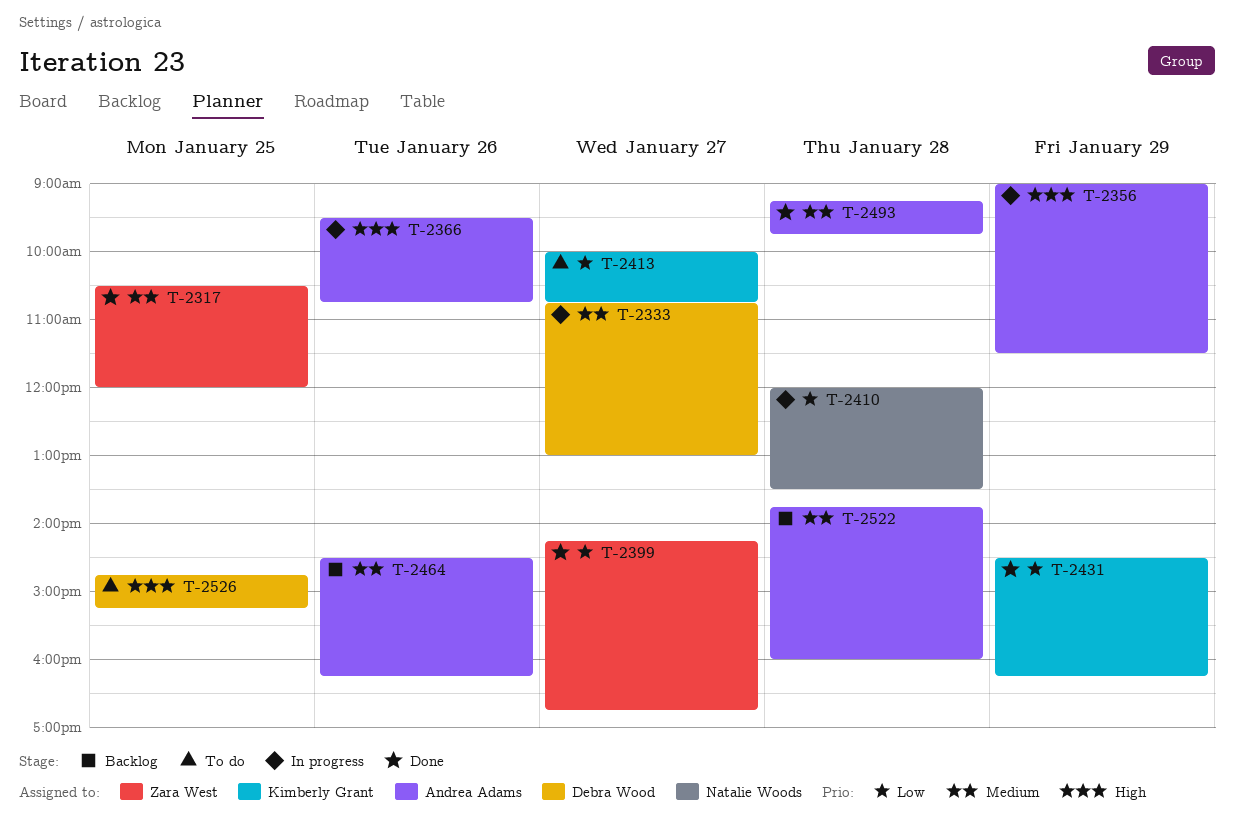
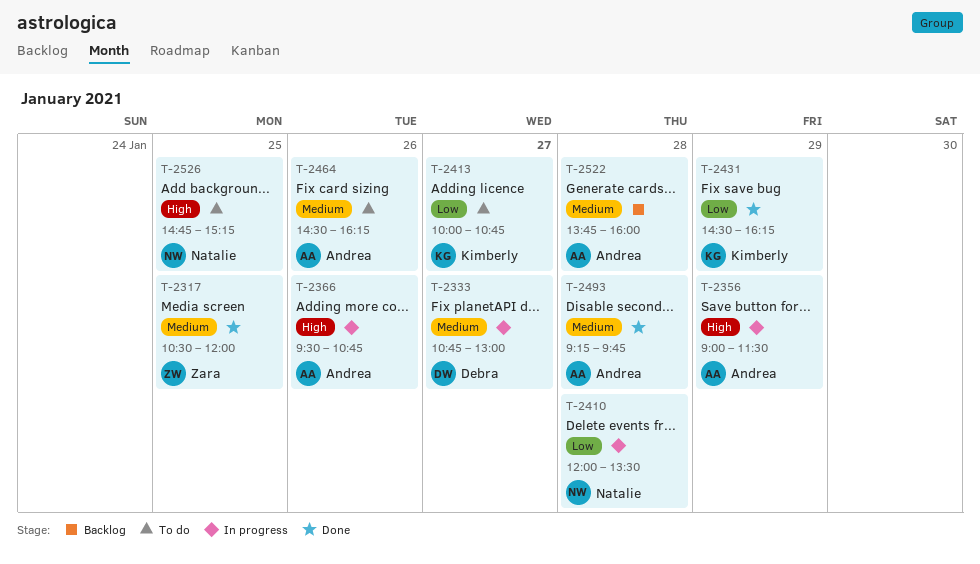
T-2399: present -> none
T-2464, status: Backlog -> To do
T-2526, owner: Debra Wood -> Natalie Woods

